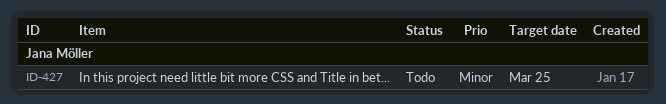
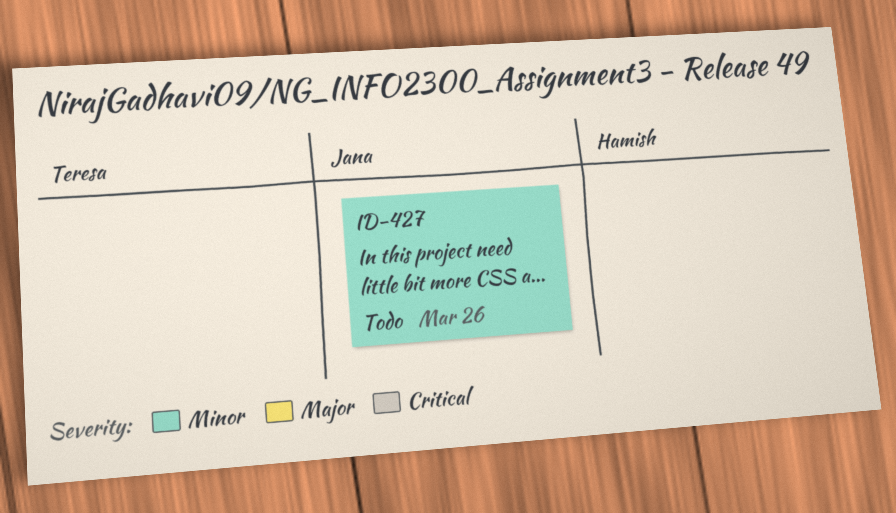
ID-427, due: Mar 25 -> Mar 26

